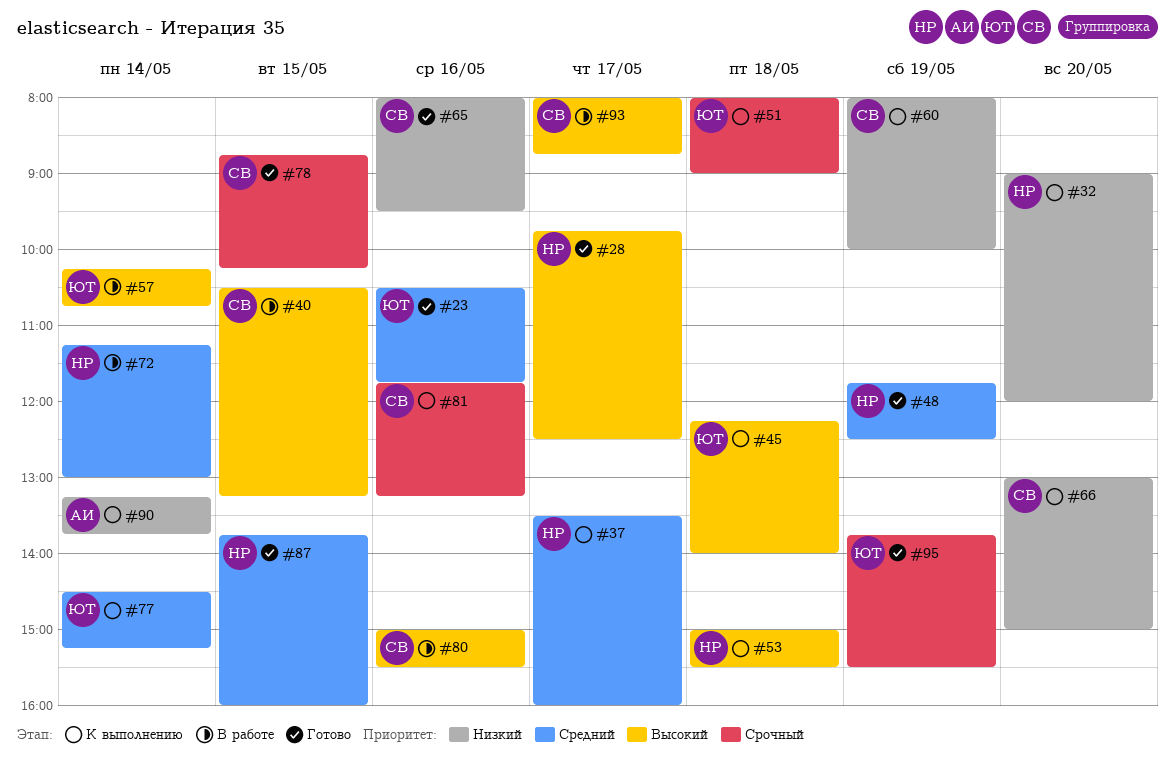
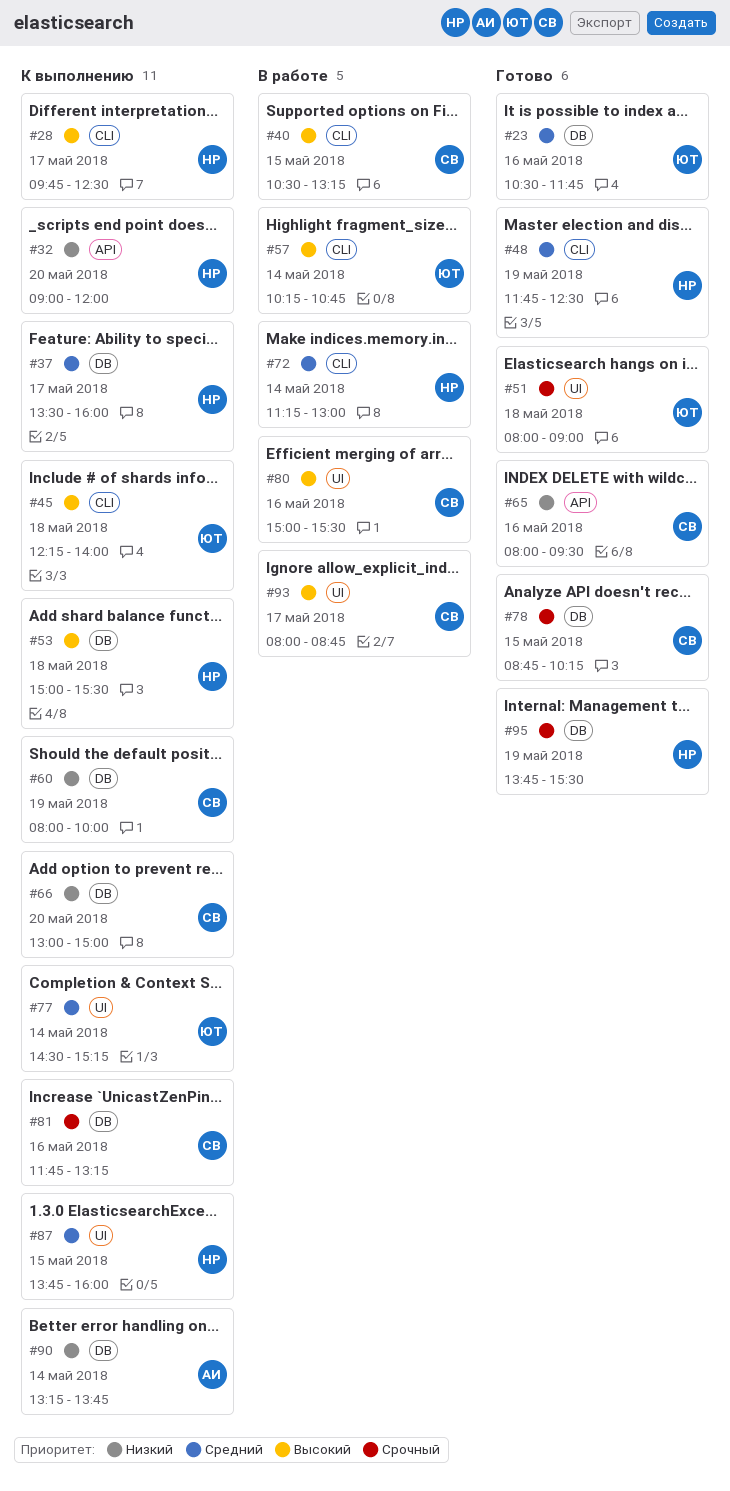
#28, status: Готово -> К выполнению
#51, status: К выполнению -> Готово
#87, status: Готово -> К выполнению
#95, owner: ЮТ -> НР

